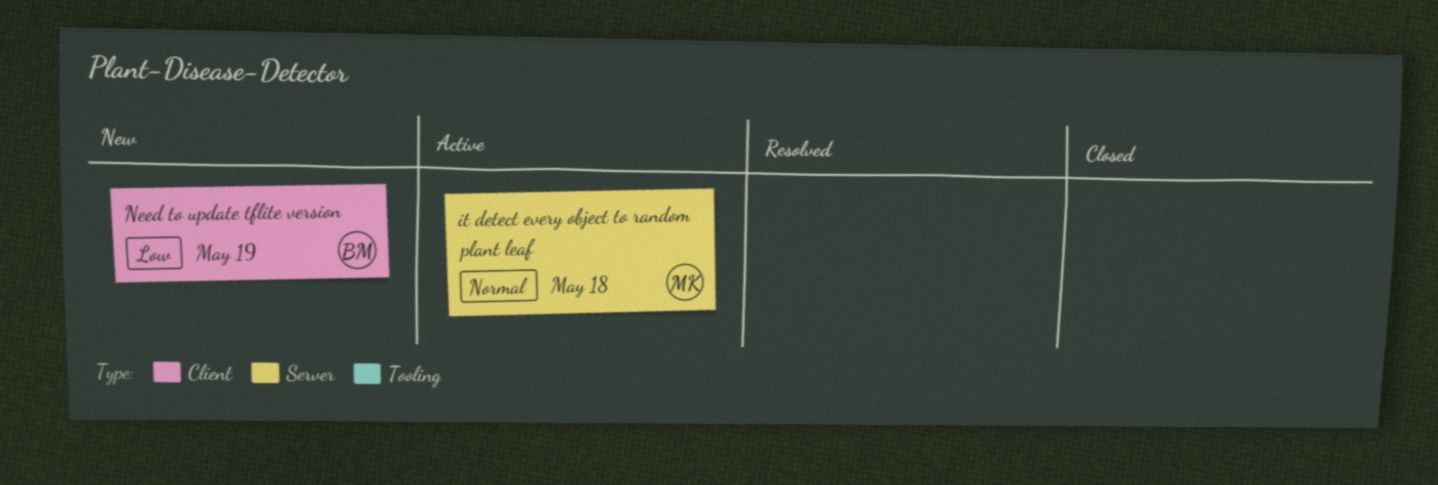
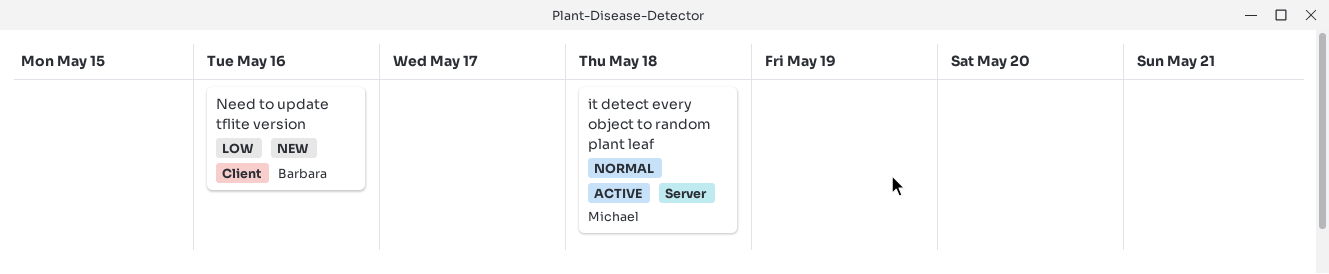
Need to update tflite version, due: May 19 -> May 16

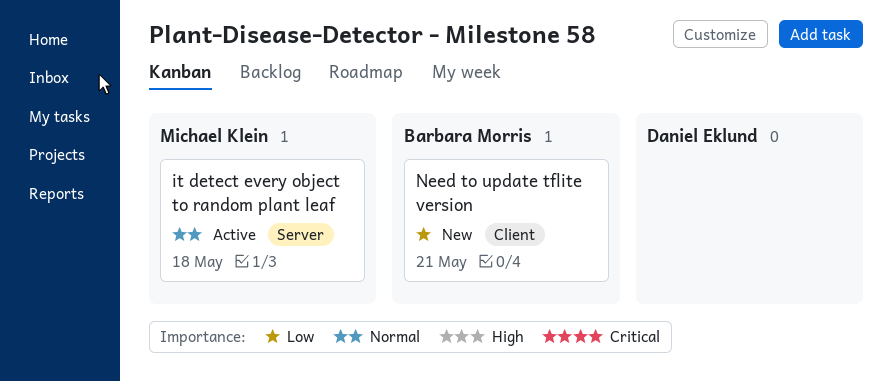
Need to update tflite version, due: May 16 -> May 21

